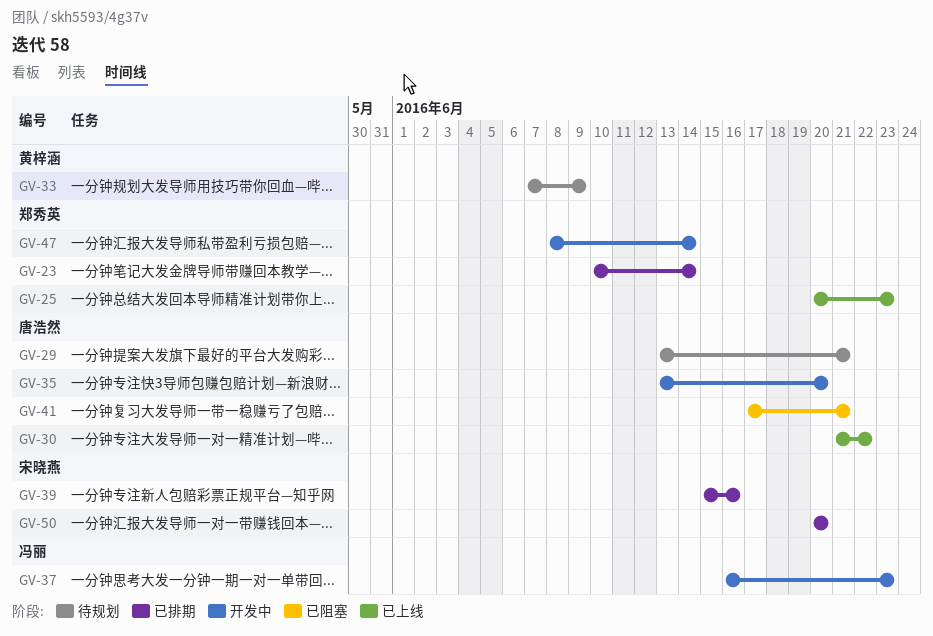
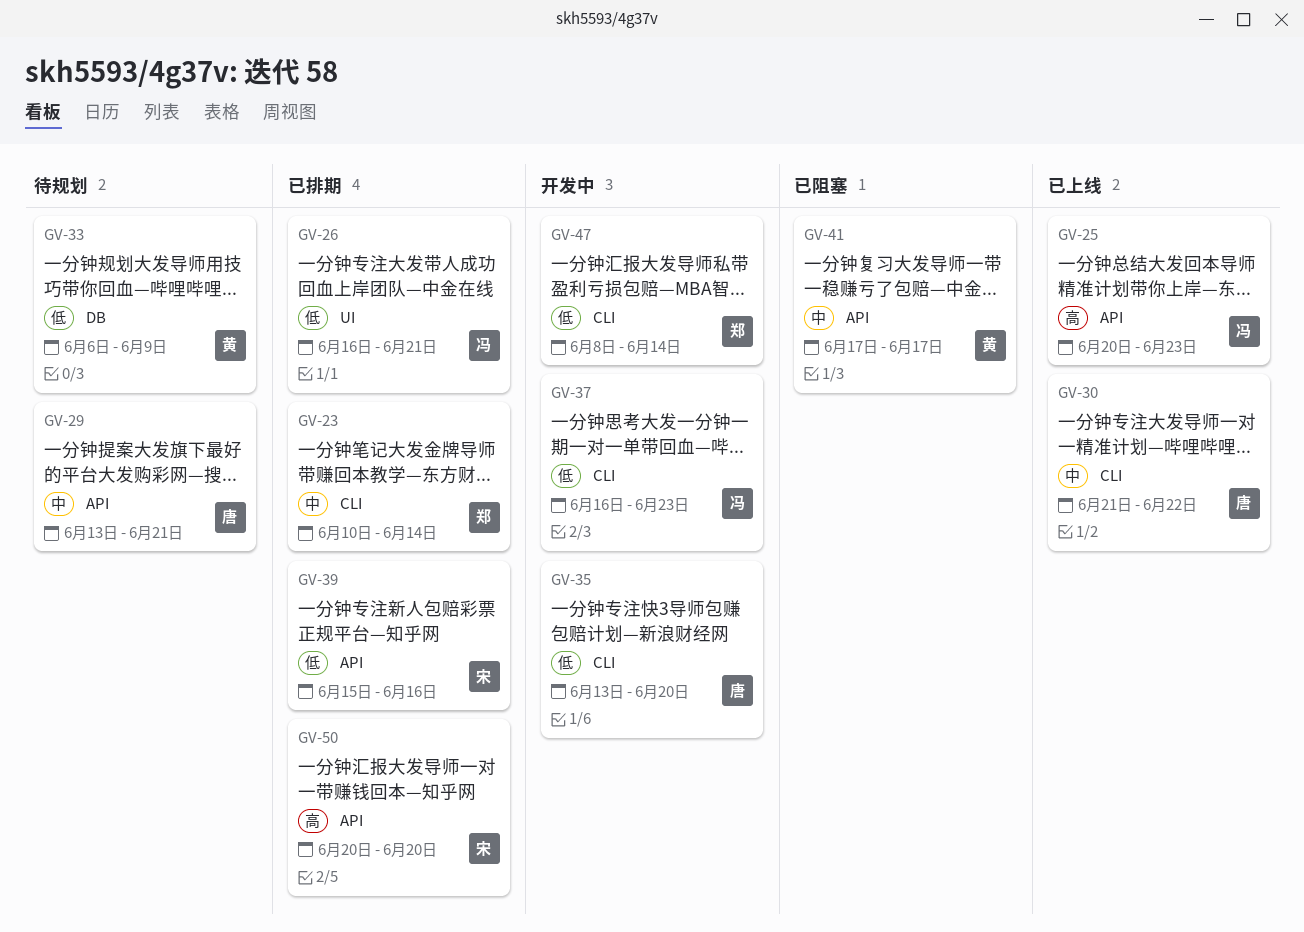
GV-25, owner: 郑秀英 -> 冯丽
GV-26: none -> present
GV-33, start: Jun 7 -> Jun 6
GV-41, owner: 唐浩然 -> 黄梓涵
GV-41, due: Jun 21 -> Jun 17

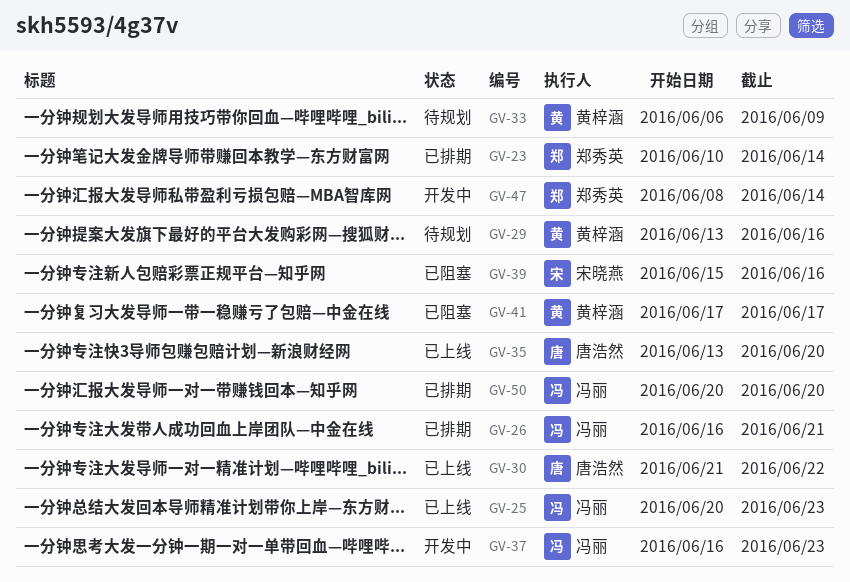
GV-29, owner: 唐浩然 -> 黄梓涵
GV-29, due: Jun 21 -> Jun 16
GV-35, status: 开发中 -> 已上线
GV-39, status: 已排期 -> 已阻塞
GV-50, owner: 宋晓燕 -> 冯丽

